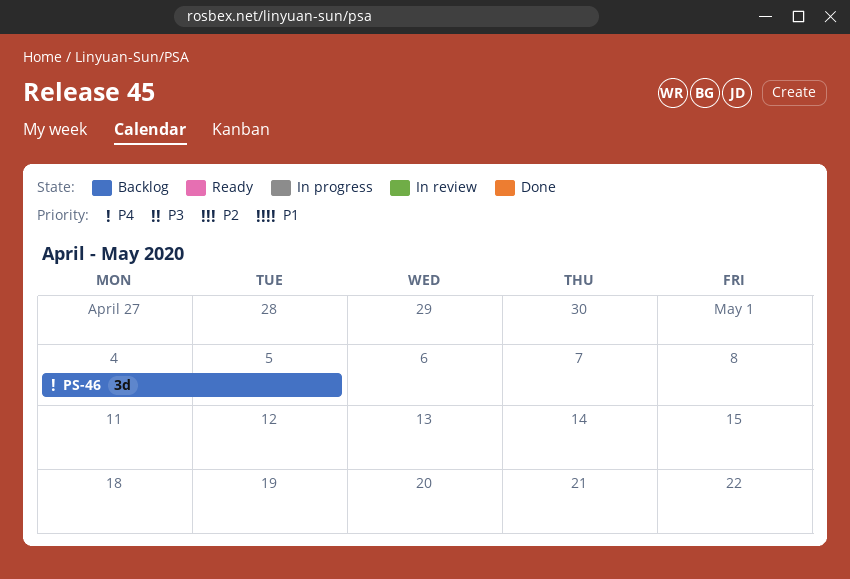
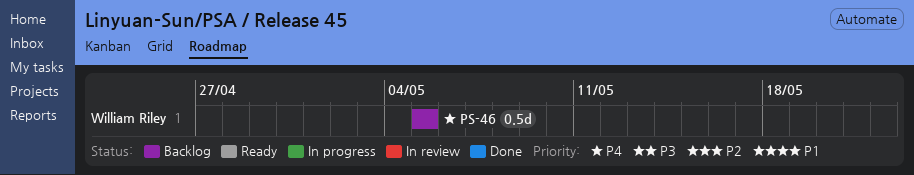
PS-46, estimate: 3d -> 0.5d
PS-46, start: May 4 -> May 5

